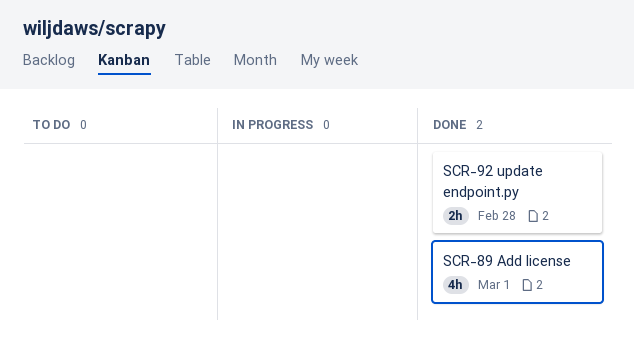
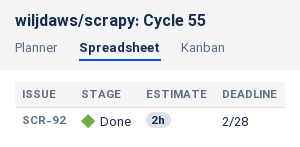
SCR-89: present -> none

